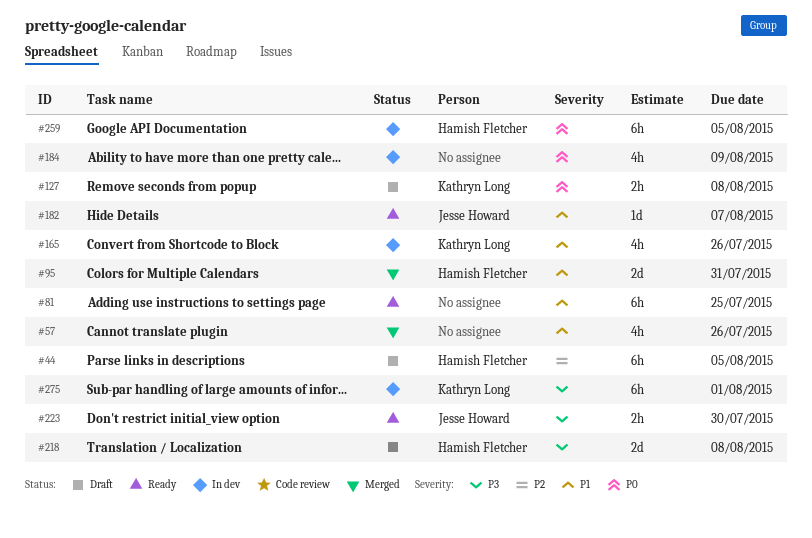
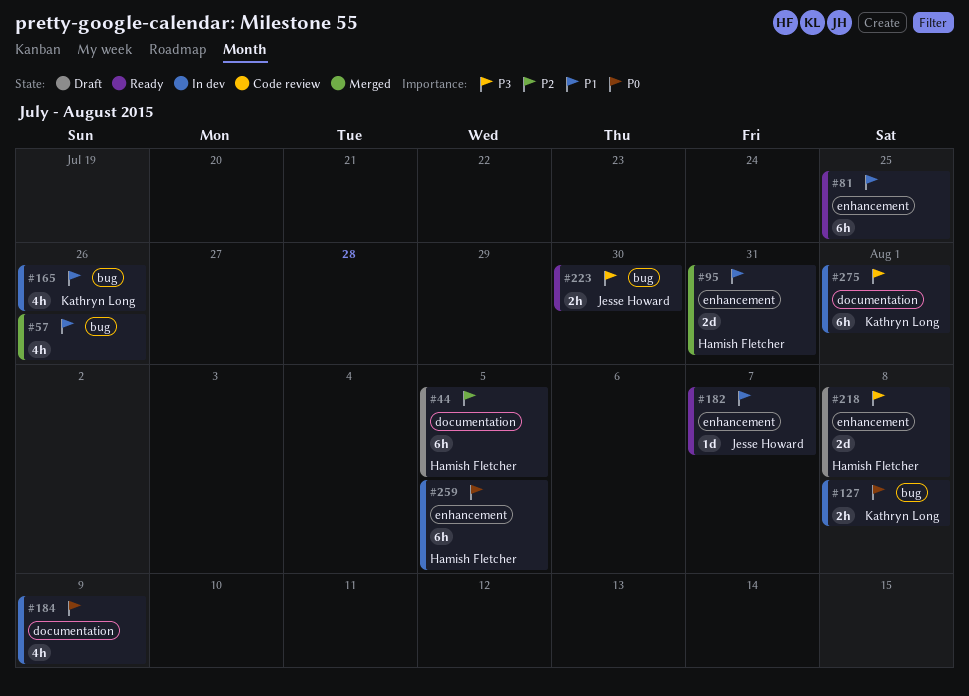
#127, status: Draft -> In dev

